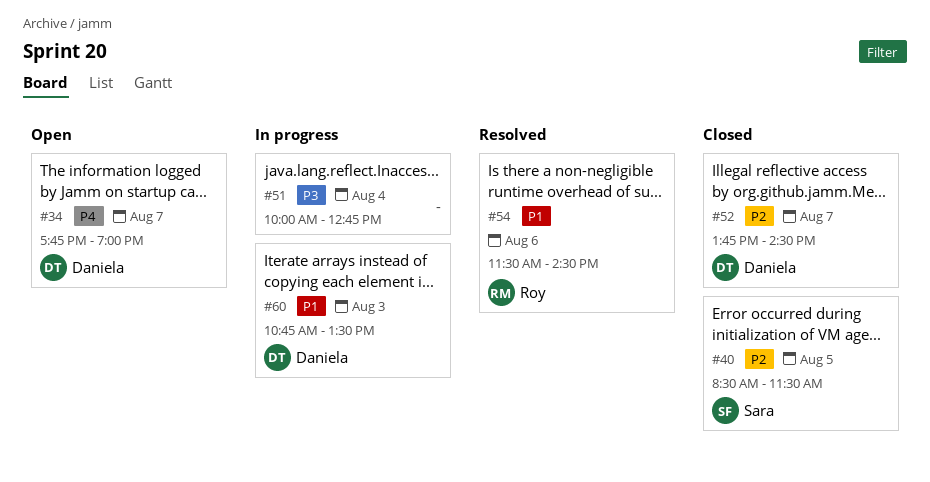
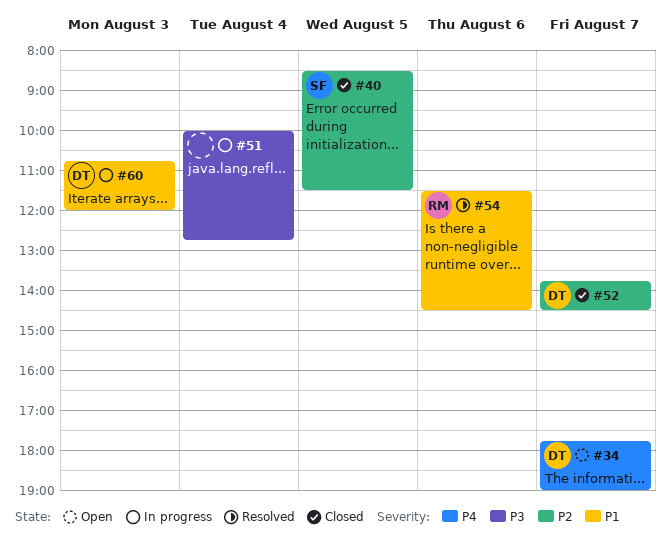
#60, ends: 13:30 -> 12:00

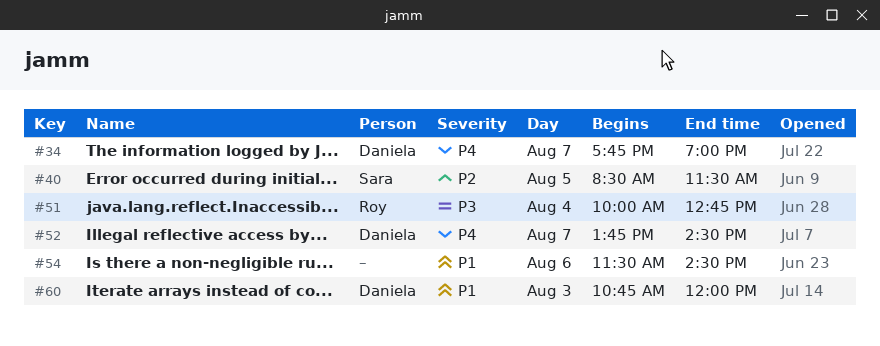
#51, owner: none -> Roy
#52, priority: P2 -> P4
#54, owner: Roy -> none

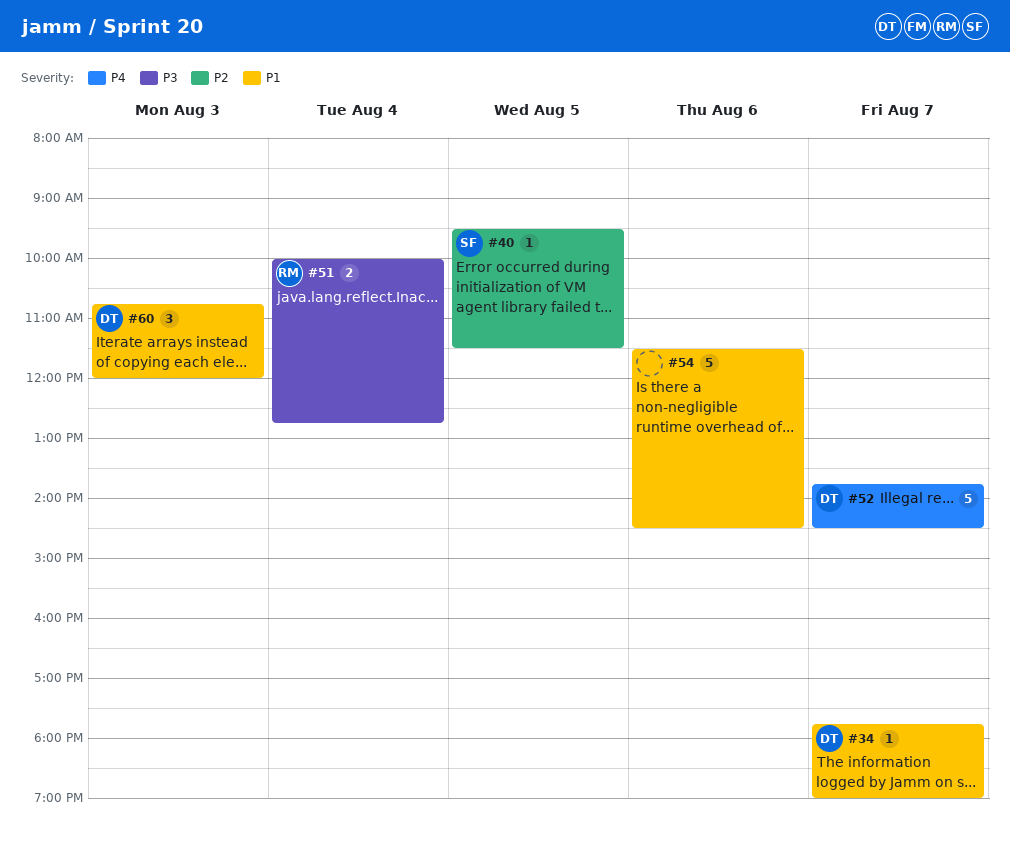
#34, priority: P4 -> P1
#40, begins: 08:30 -> 09:30

